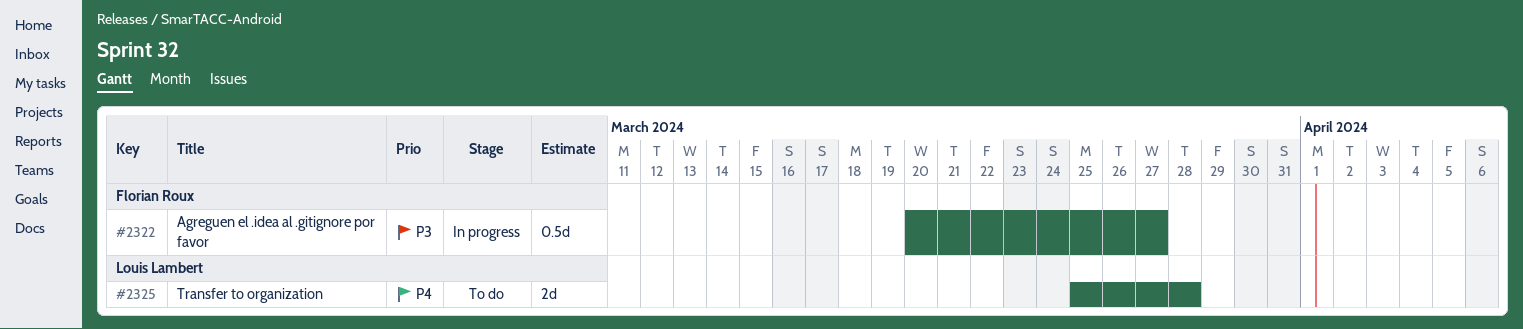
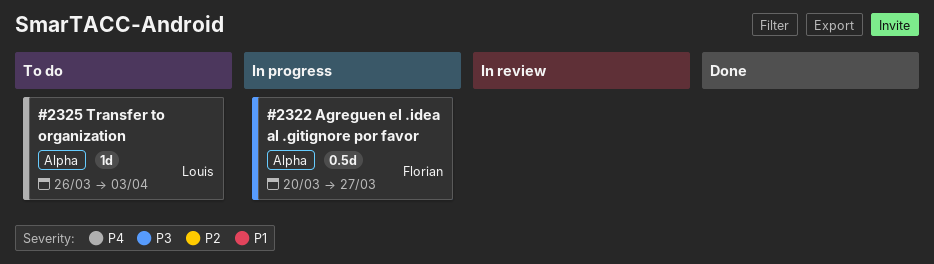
#2325, estimate: 2d -> 1d
#2325, start: Mar 25 -> Mar 26
#2325, due: Mar 28 -> Apr 3

